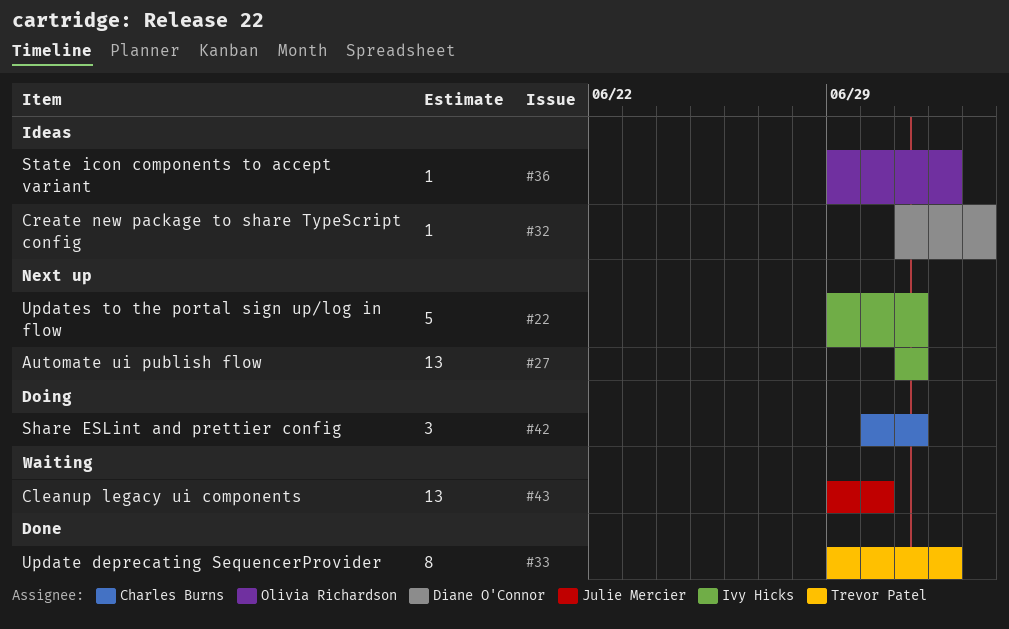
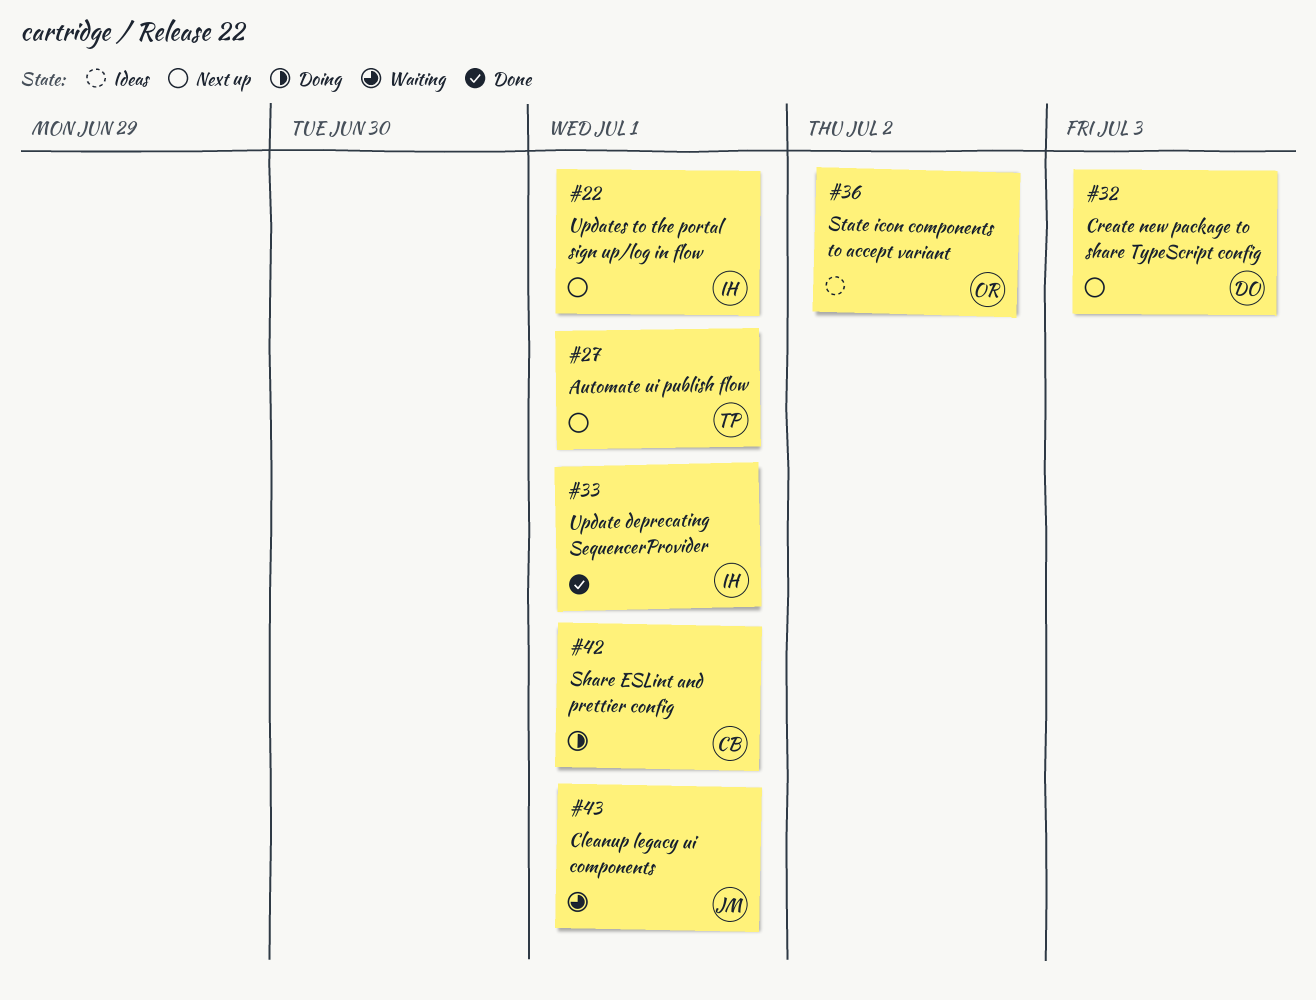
#27, owner: Ivy Hicks -> Trevor Patel
#32, status: Ideas -> Next up
#33, owner: Trevor Patel -> Ivy Hicks
#33, due: Jul 2 -> Jul 1
#43, due: Jun 30 -> Jul 1

